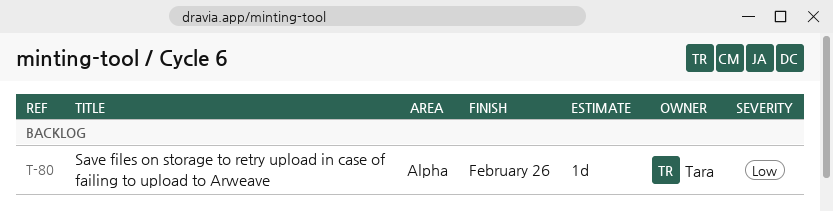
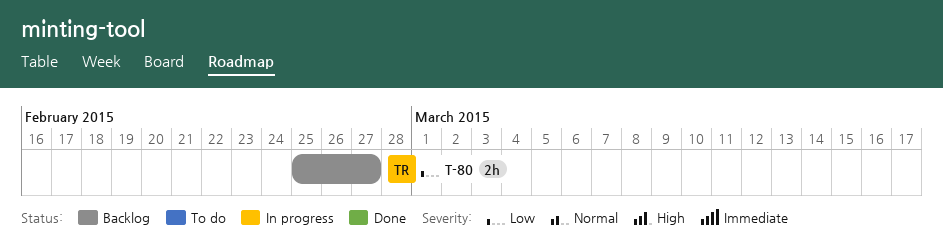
T-80, estimate: 1d -> 2h
T-80, due: Feb 26 -> Feb 27

